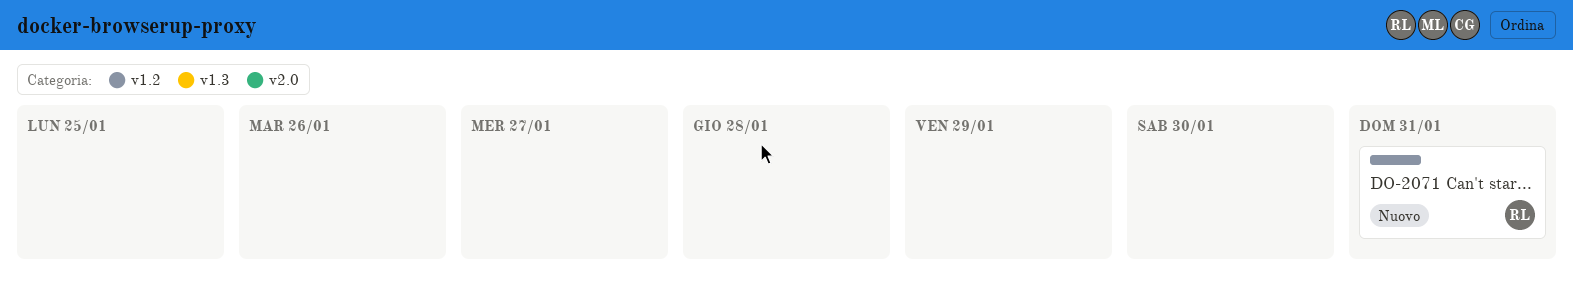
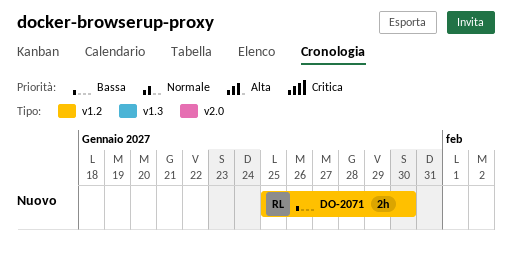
DO-2071, due: Jan 31 -> Jan 30

